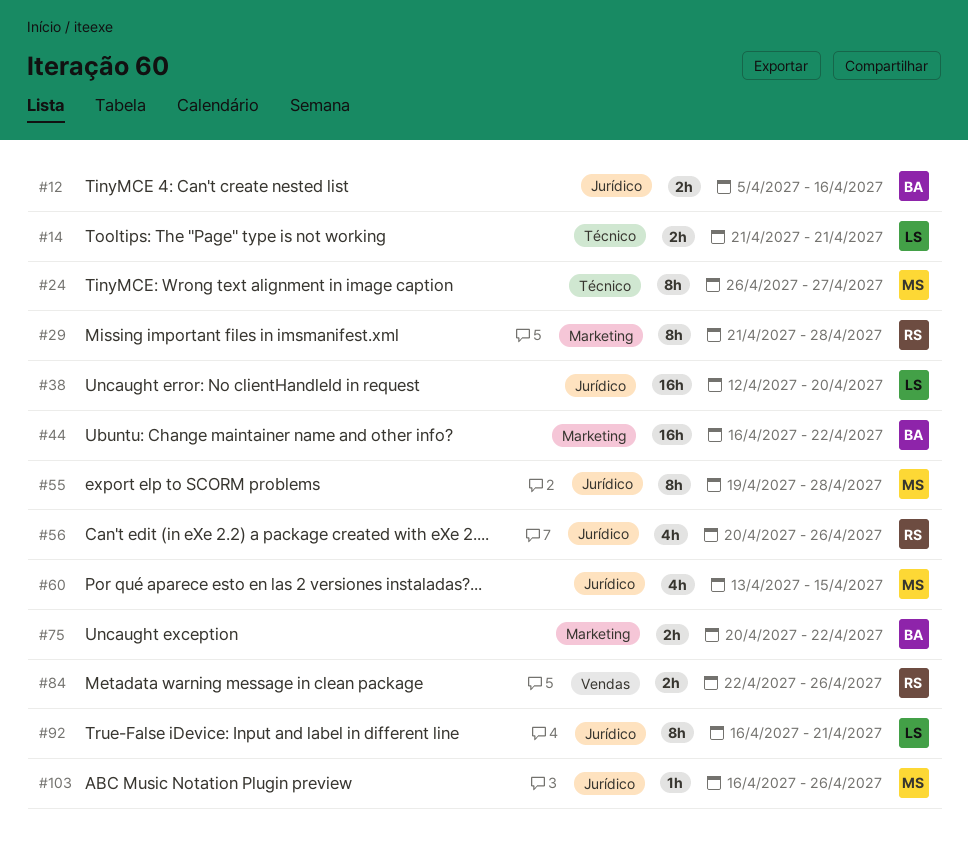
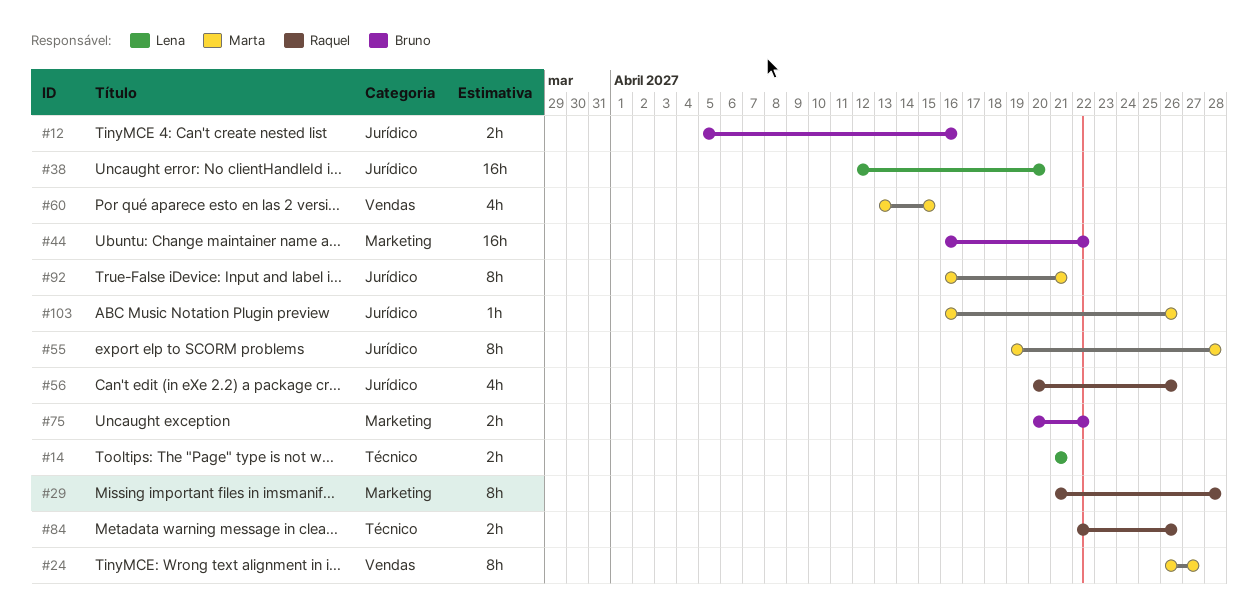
#24, label: Técnico -> Vendas
#60, label: Jurídico -> Vendas
#84, label: Vendas -> Técnico
#92, owner: Lena -> Marta

